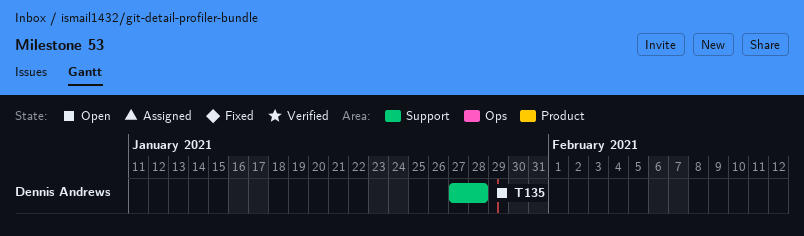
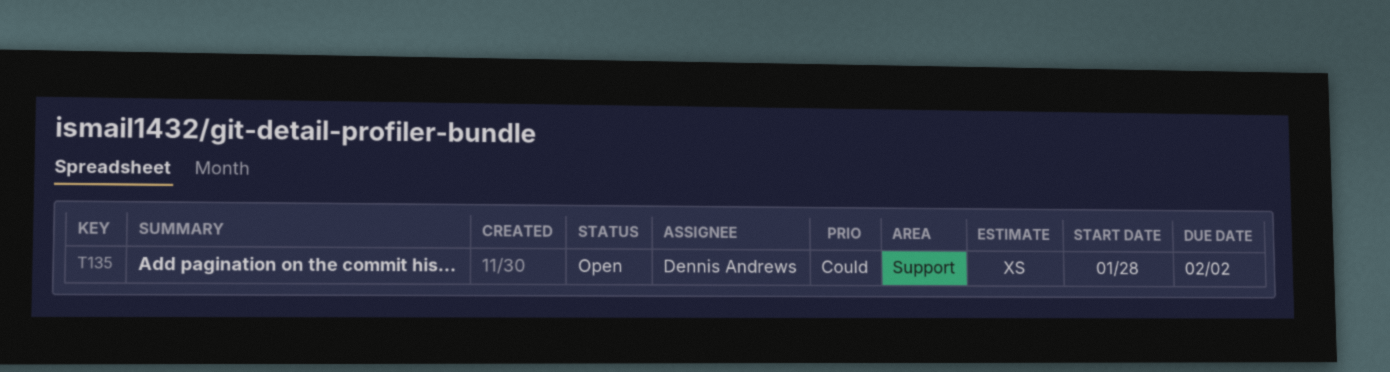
T135, start: Jan 27 -> Jan 28
T135, due: Jan 28 -> Feb 2

